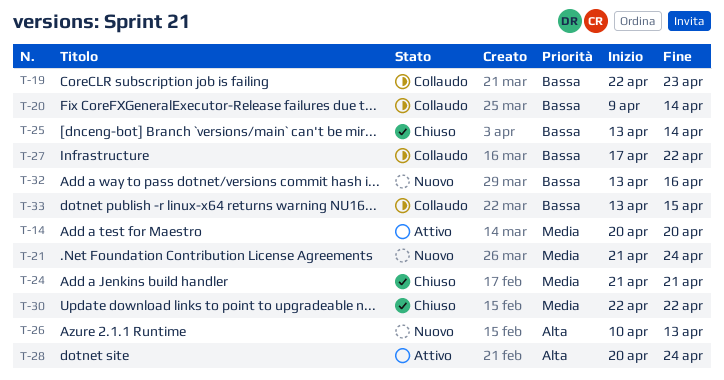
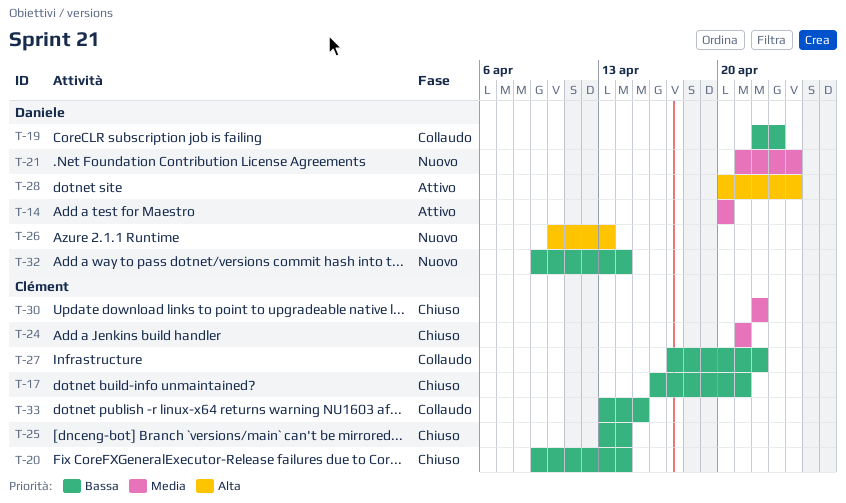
T-17: none -> present
T-20, status: Collaudo -> Chiuso
T-32, start: Apr 13 -> Apr 9
T-32, due: Apr 16 -> Apr 14

